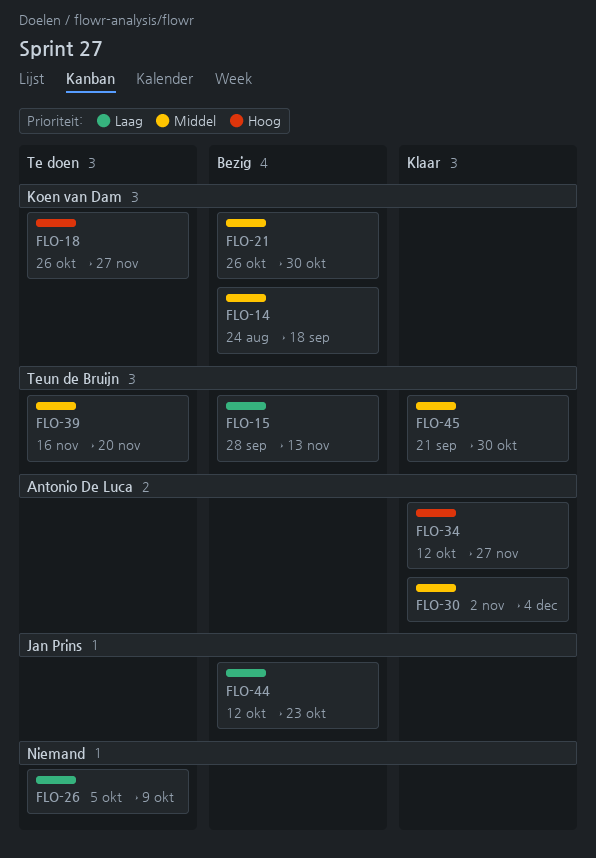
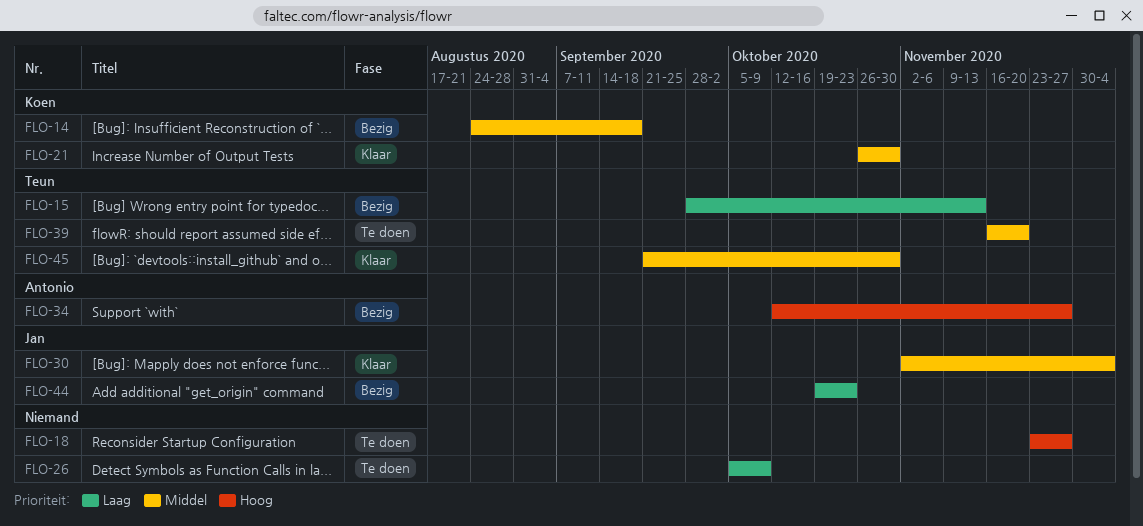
FLO-18, owner: Koen van Dam -> none
FLO-18, start: Oct 26 -> Nov 23
FLO-21, status: Bezig -> Klaar
FLO-30, owner: Antonio De Luca -> Jan Prins
FLO-34, status: Klaar -> Bezig
FLO-44, start: Oct 12 -> Oct 19

